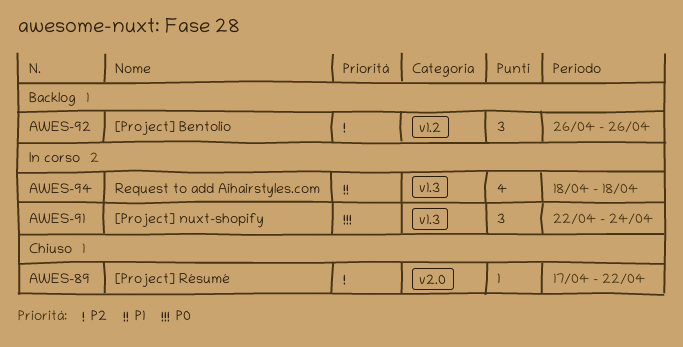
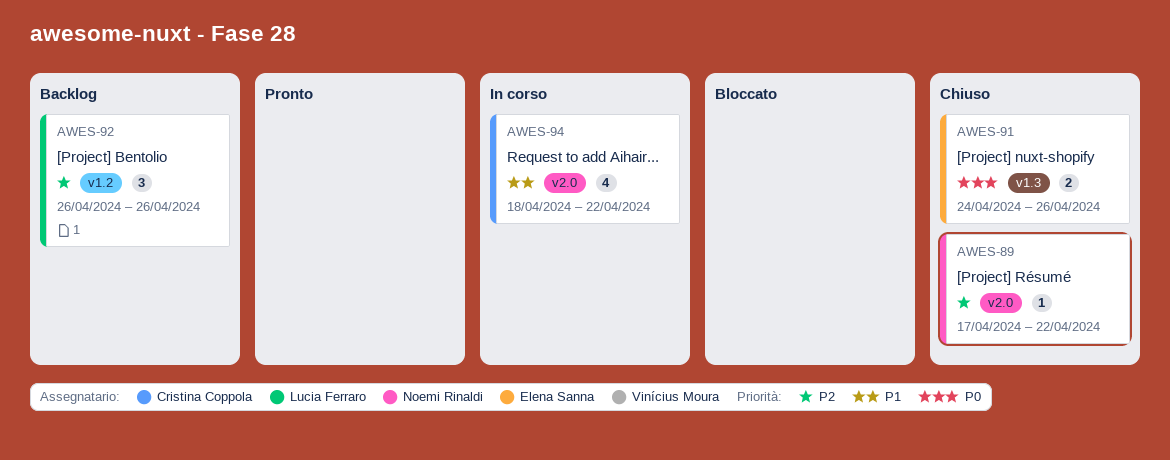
AWES-91, status: In corso -> Chiuso
AWES-91, estimate: 3 -> 2
AWES-91, start: Apr 22 -> Apr 24
AWES-91, due: Apr 24 -> Apr 26
AWES-94, label: v1.3 -> v2.0
AWES-94, due: Apr 18 -> Apr 22

